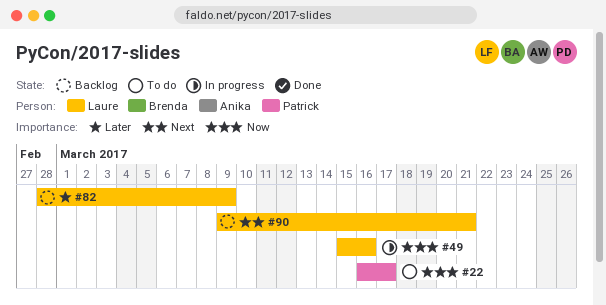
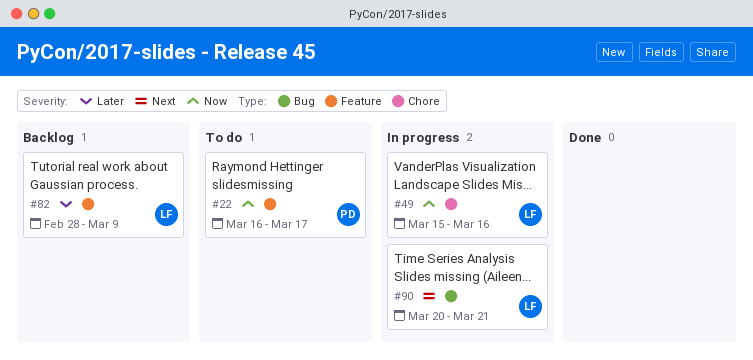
#90, status: Backlog -> In progress
#90, start: Mar 9 -> Mar 20

